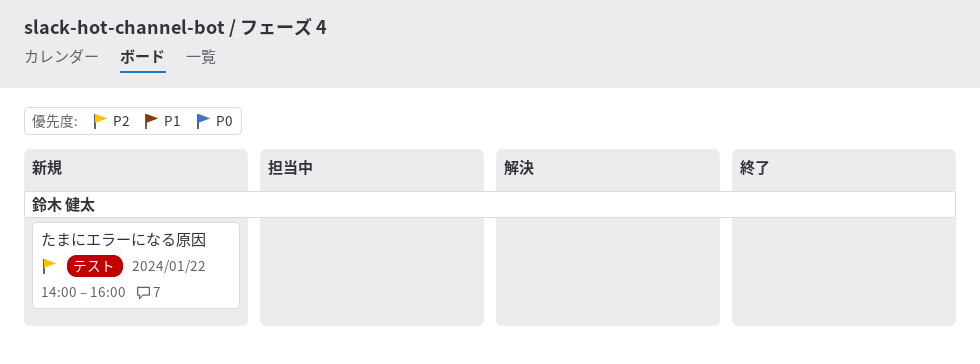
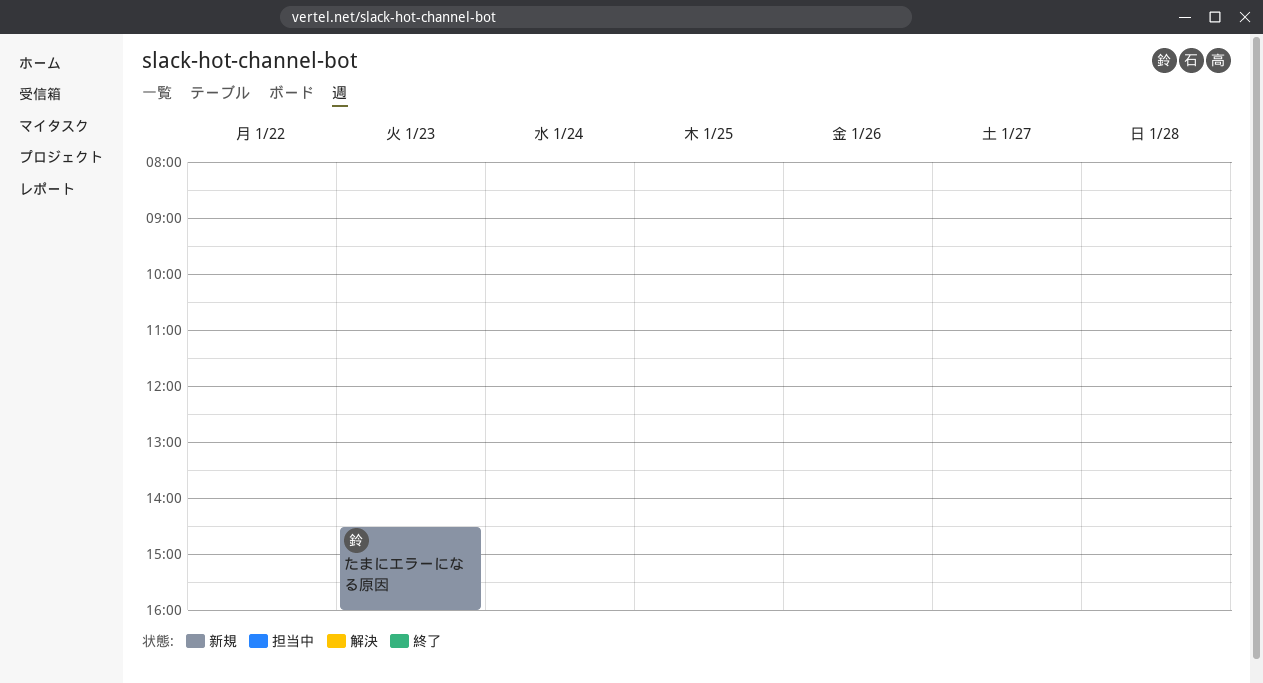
たまにエラーになる原因, day: Jan 22 -> Jan 23
たまにエラーになる原因, begins: 14:00 -> 14:30

